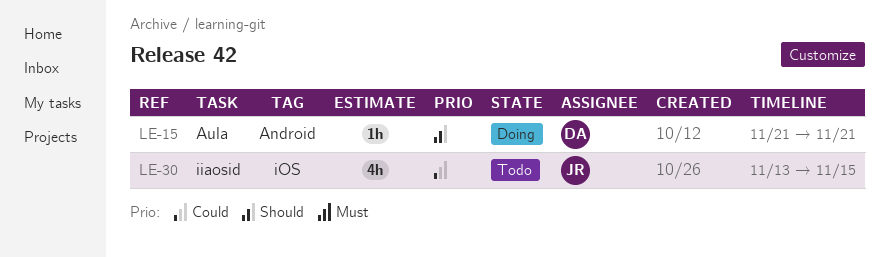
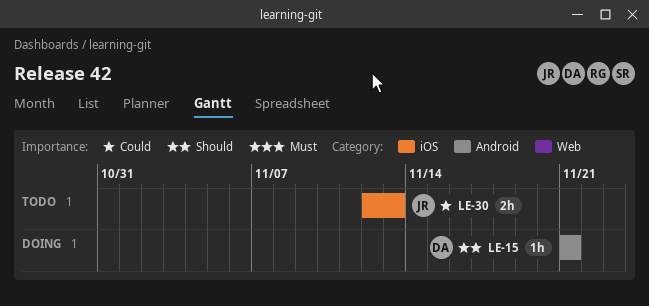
LE-30, estimate: 4h -> 2h
LE-30, start: Nov 13 -> Nov 12
LE-30, due: Nov 15 -> Nov 13

